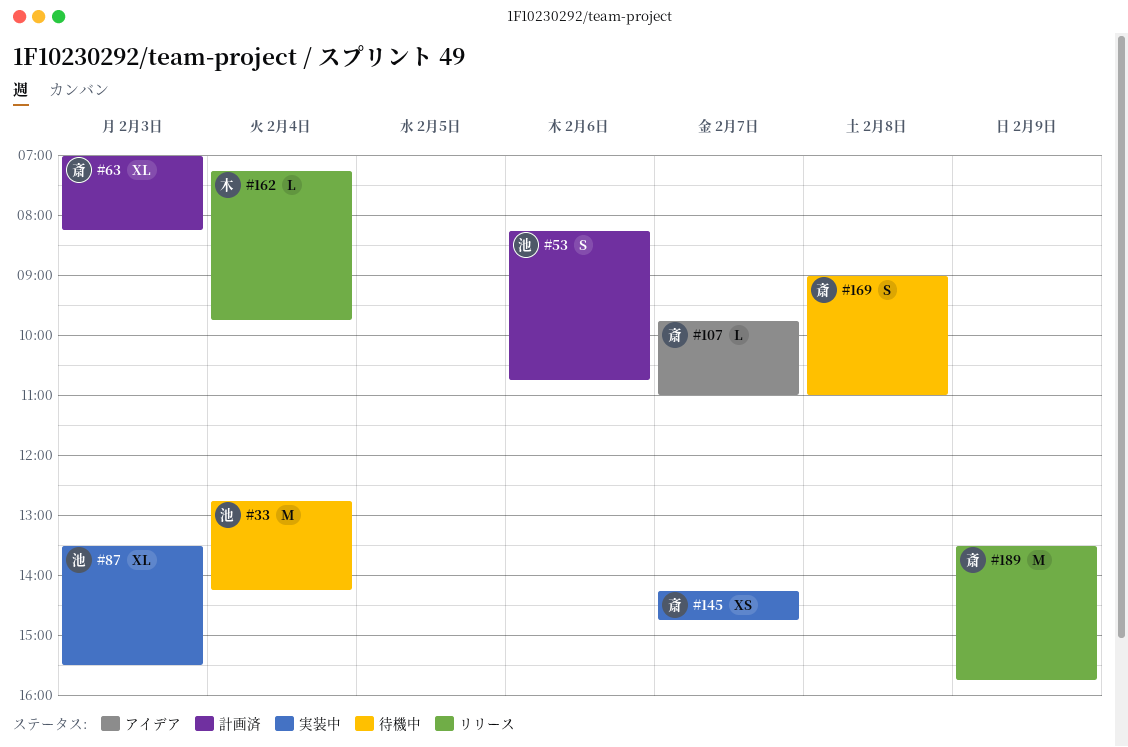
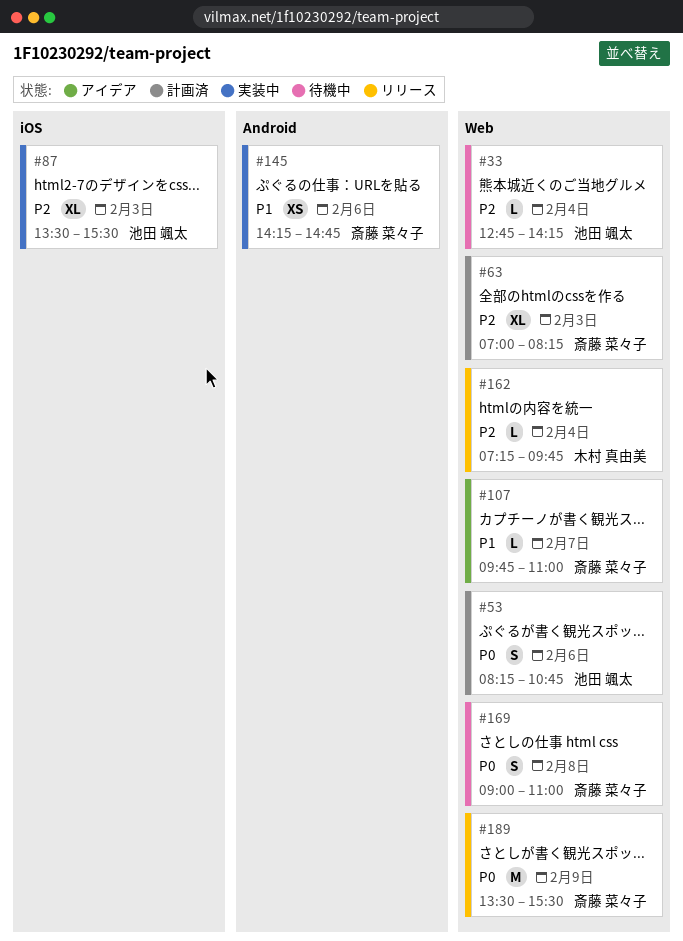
#33, estimate: M -> L
#145, day: Feb 7 -> Feb 6
#189, ends: 15:45 -> 15:30

